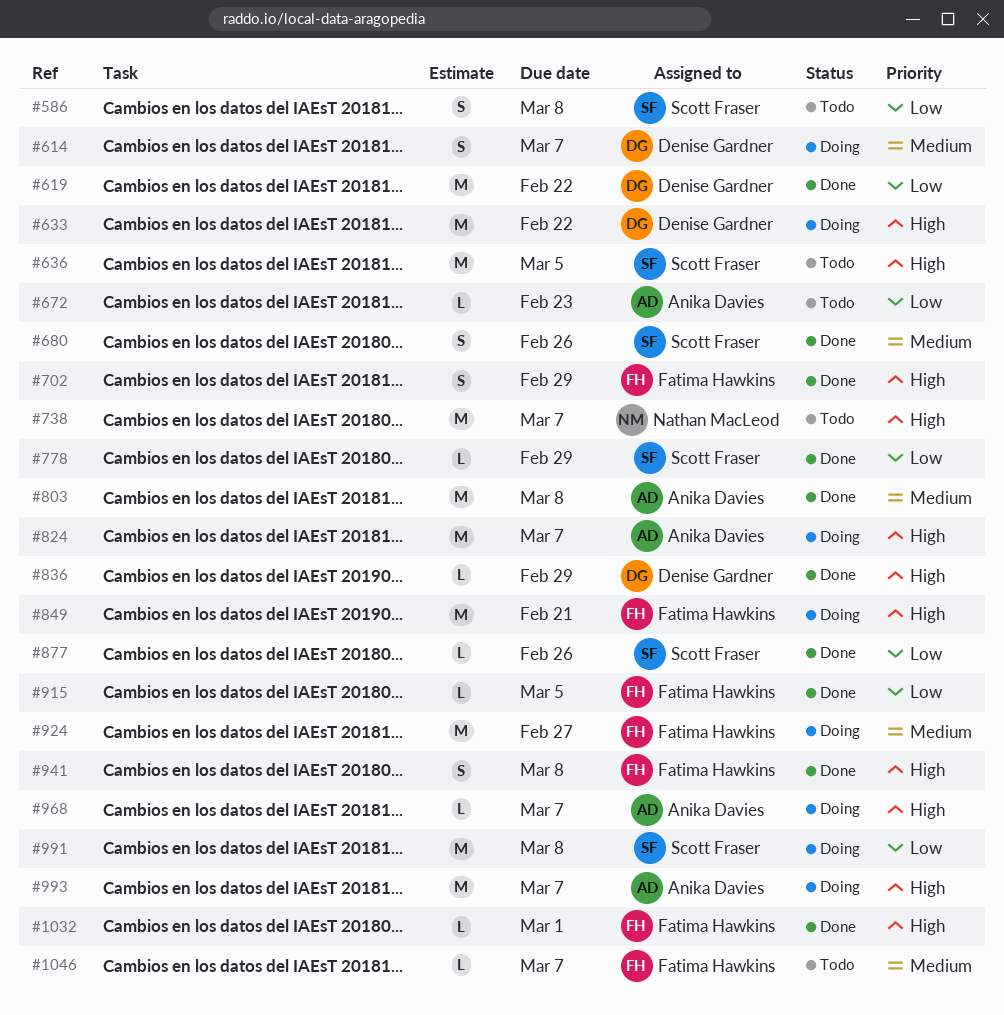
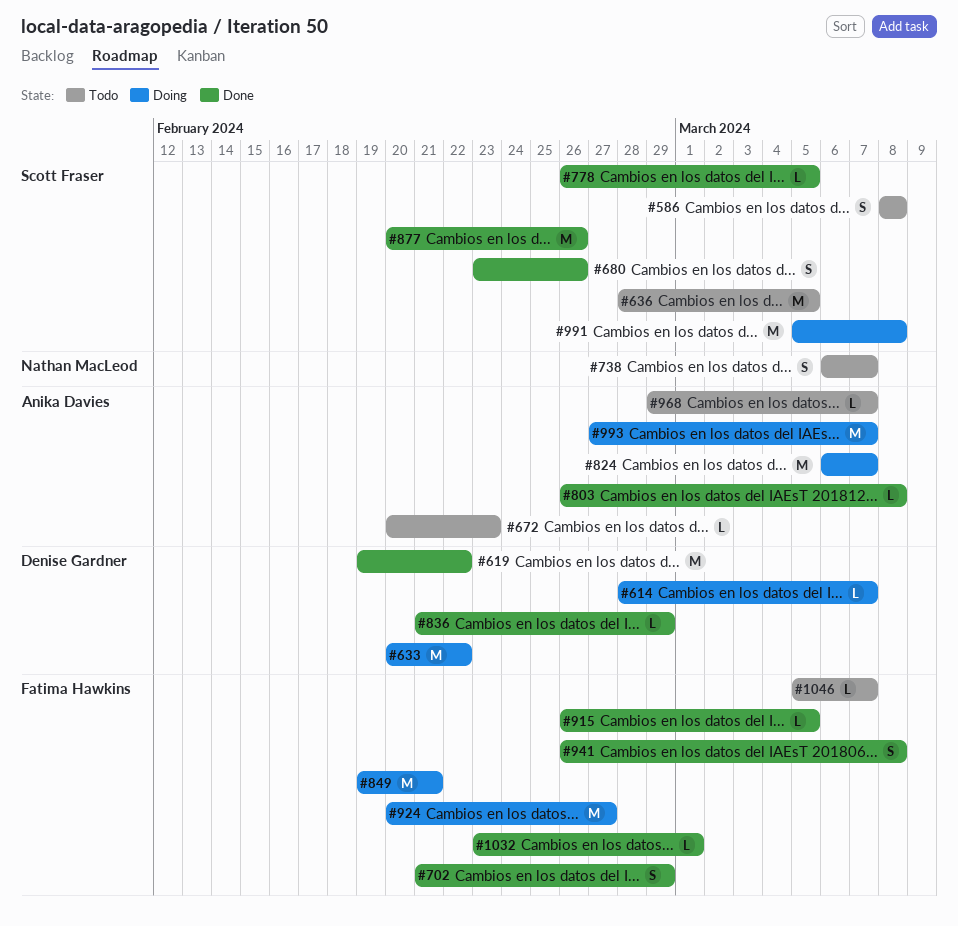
#614, estimate: S -> L
#738, estimate: M -> S
#778, due: Feb 29 -> Mar 5
#803, estimate: M -> L
#877, estimate: L -> M
#968, status: Doing -> Todo

